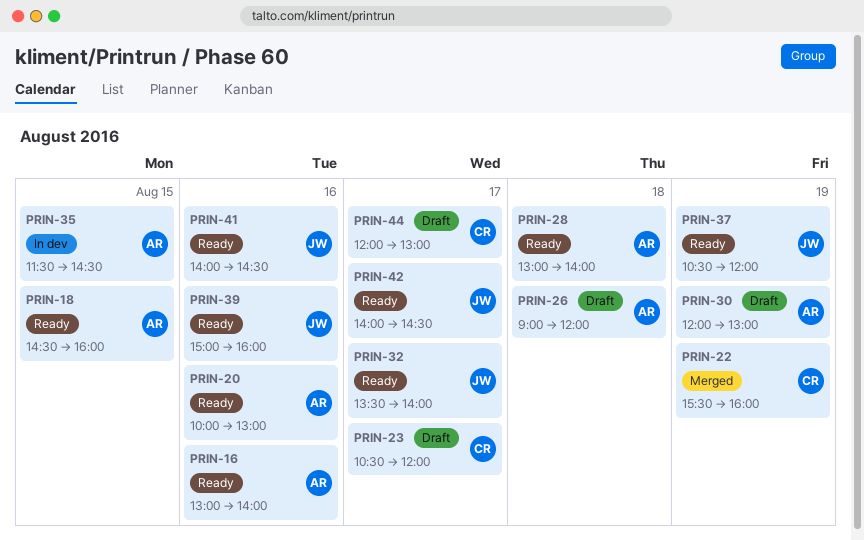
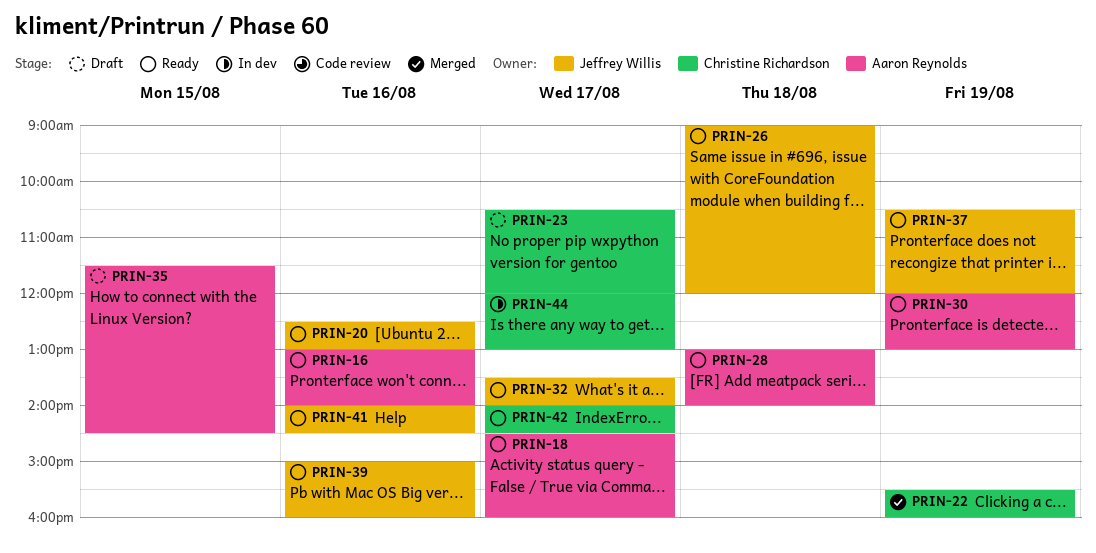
PRIN-18, day: Aug 15 -> Aug 17
PRIN-20, owner: Aaron Reynolds -> Jeffrey Willis
PRIN-20, begins: 10:00 -> 12:30
PRIN-26, status: Draft -> Ready
PRIN-26, owner: Aaron Reynolds -> Jeffrey Willis
PRIN-30, status: Draft -> Ready
PRIN-35, status: In dev -> Draft
PRIN-42, owner: Jeffrey Willis -> Christine Richardson
PRIN-44, status: Draft -> In dev

